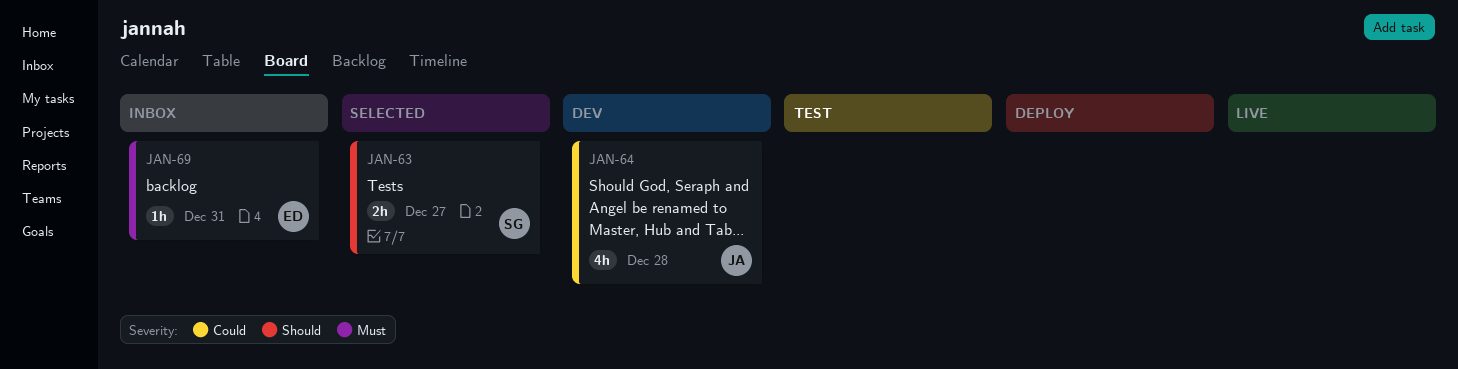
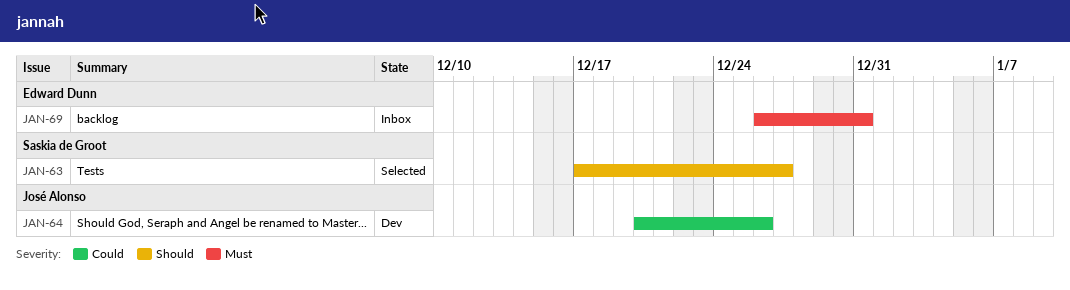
JAN-64, due: Dec 28 -> Dec 26

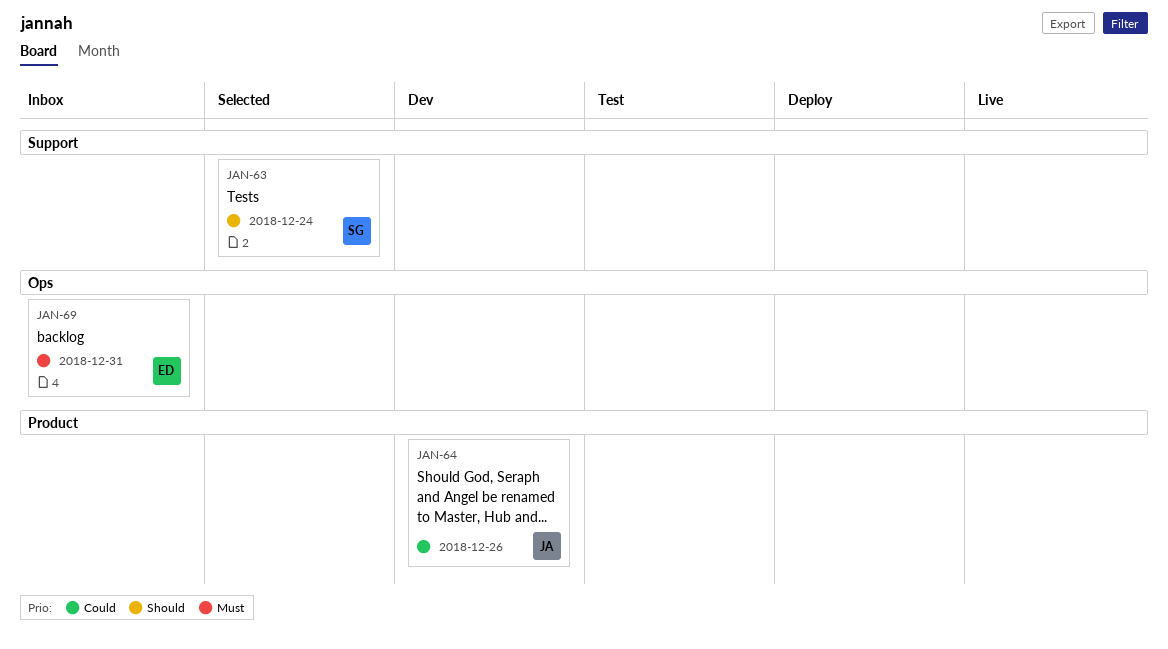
JAN-63, due: Dec 27 -> Dec 24

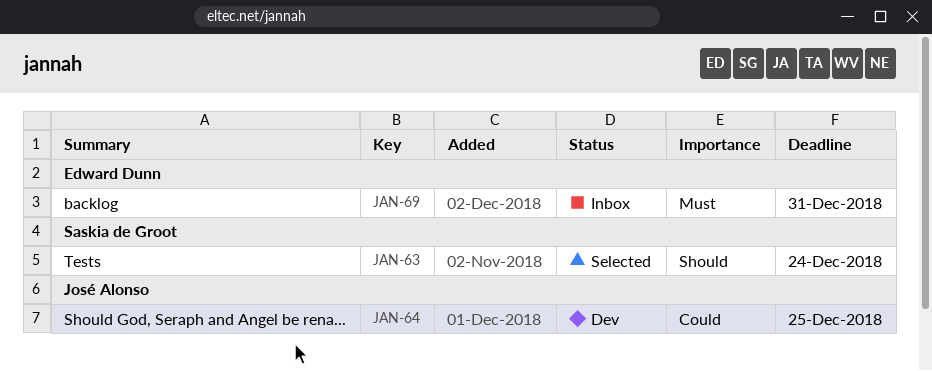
JAN-64, due: Dec 26 -> Dec 25

